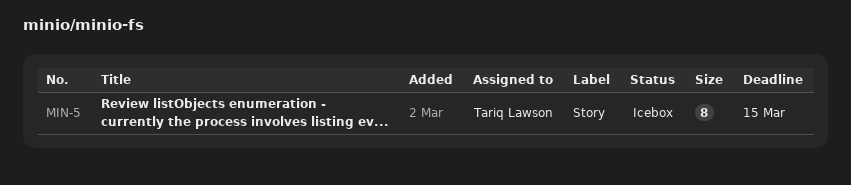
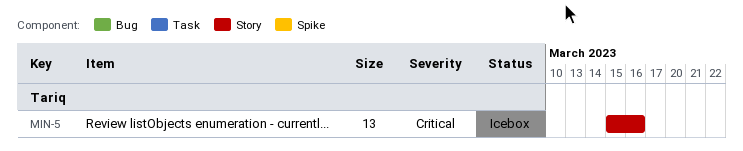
MIN-5, estimate: 8 -> 13
MIN-5, due: Mar 15 -> Mar 16

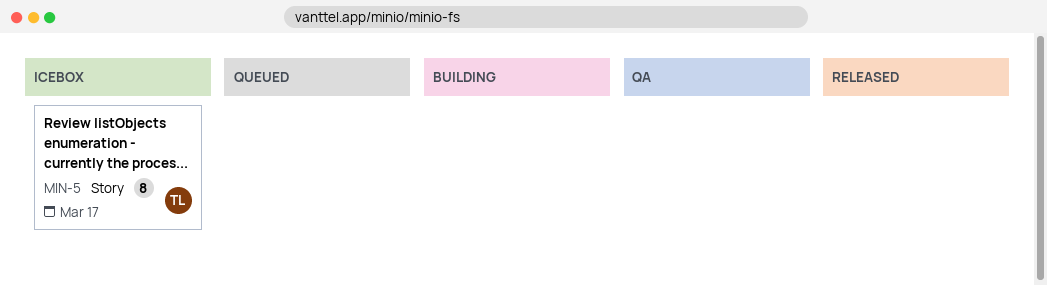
MIN-5, estimate: 13 -> 8
MIN-5, due: Mar 16 -> Mar 17

